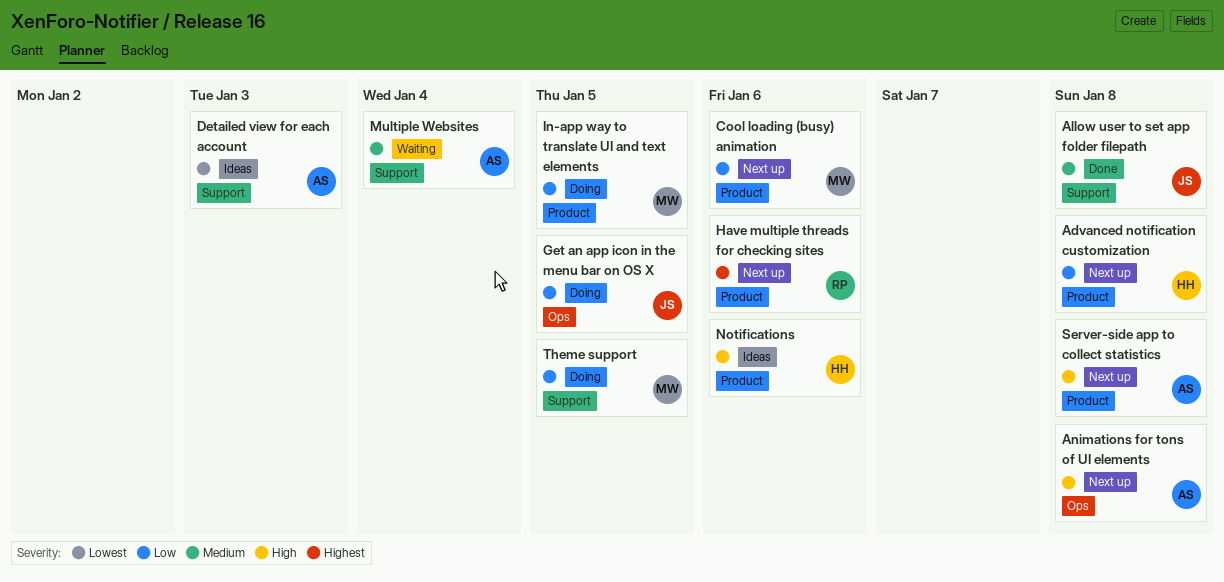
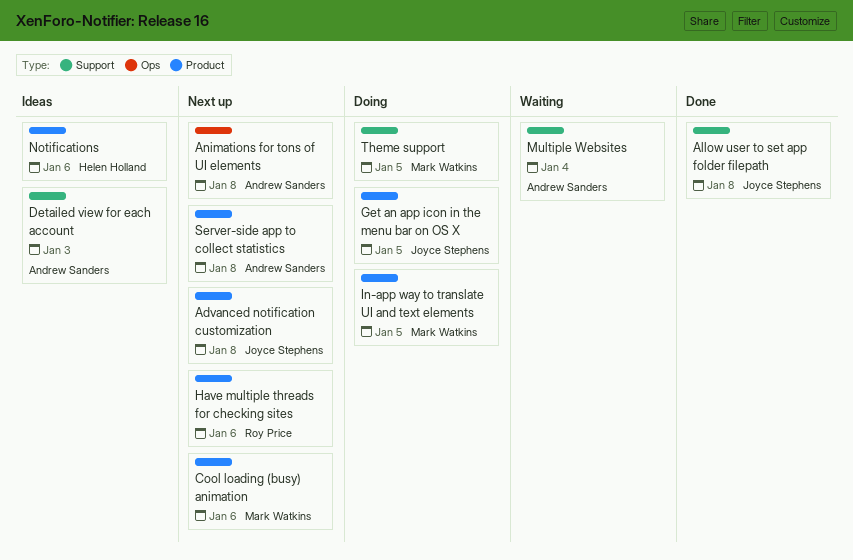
Advanced notification customization, owner: Helen Holland -> Joyce Stephens
Get an app icon in the menu bar on OS X, label: Ops -> Product

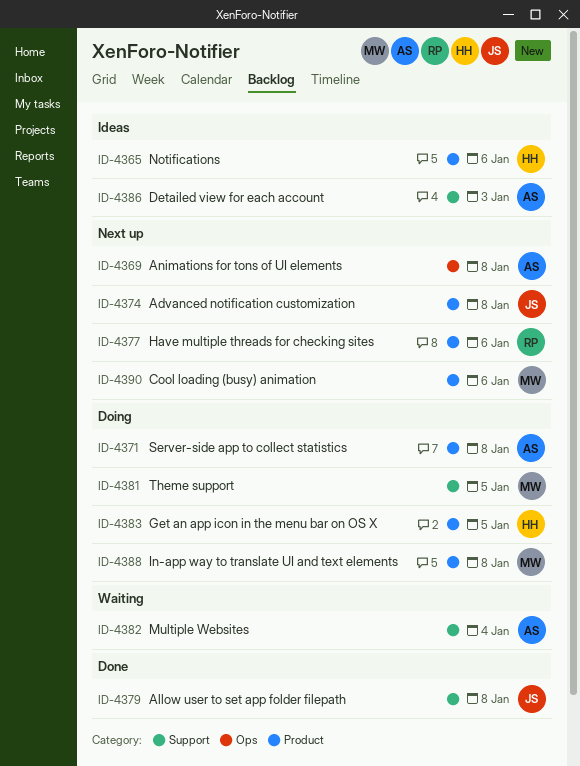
Get an app icon in the menu bar on OS X, owner: Joyce Stephens -> Helen Holland
In-app way to translate UI and text elements, due: Jan 5 -> Jan 8
Server-side app to collect statistics, status: Next up -> Doing

